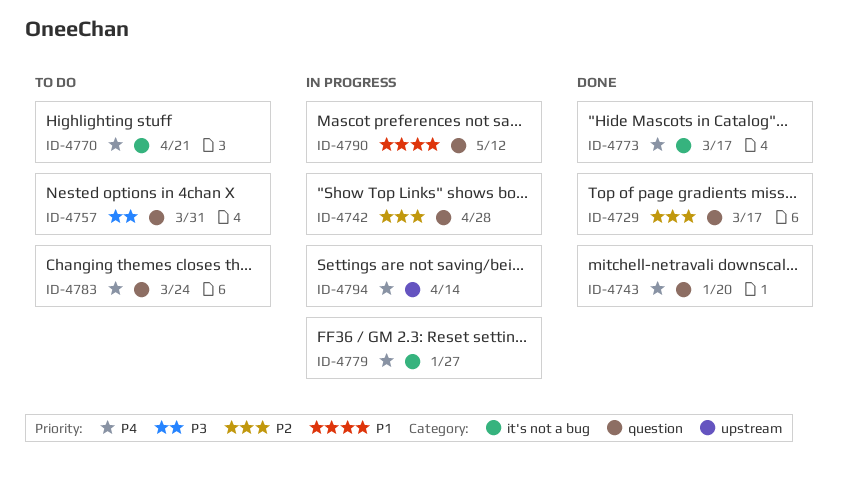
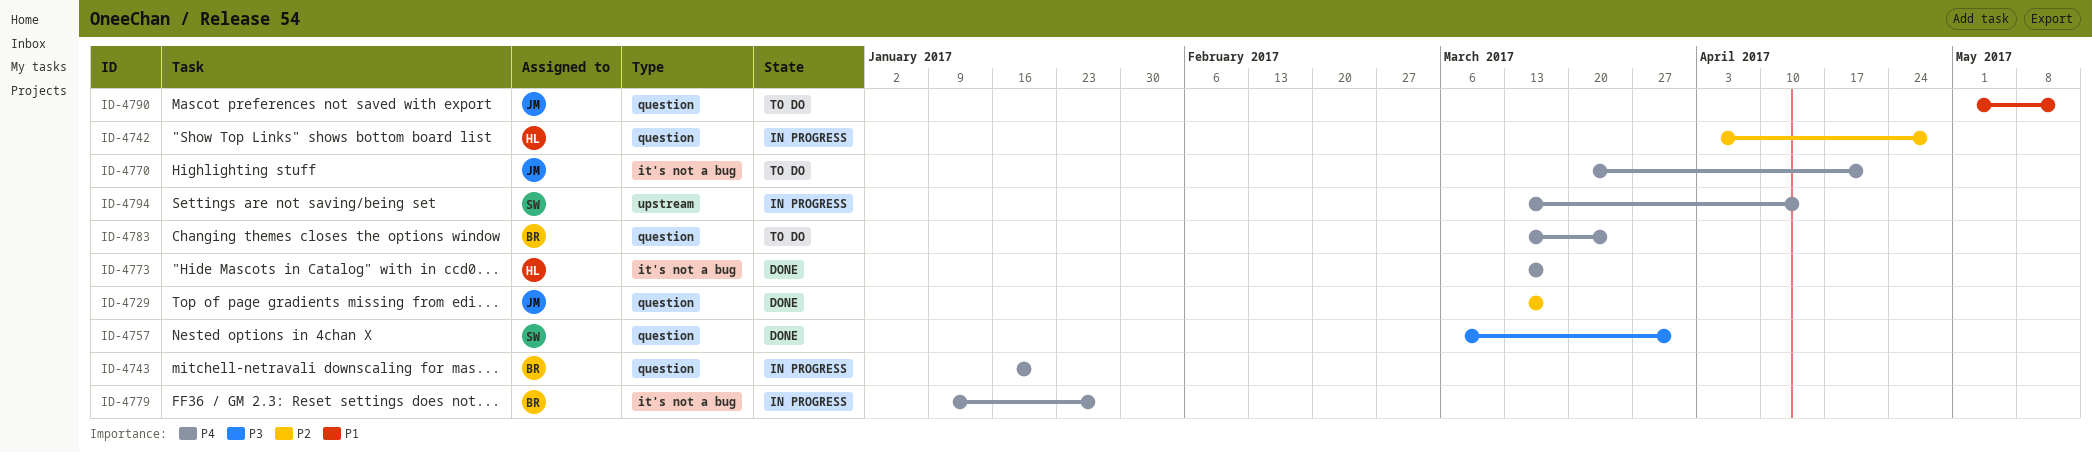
ID-4743, status: Done -> In progress
ID-4757, status: To do -> Done
ID-4790, status: In progress -> To do

